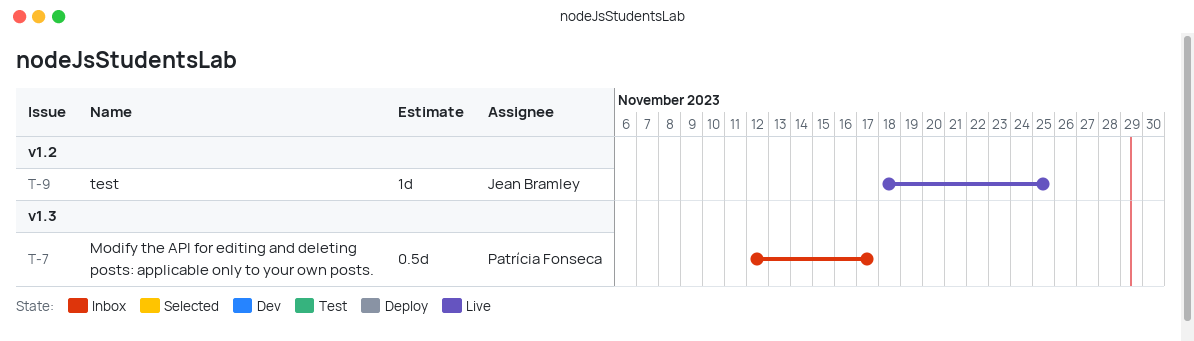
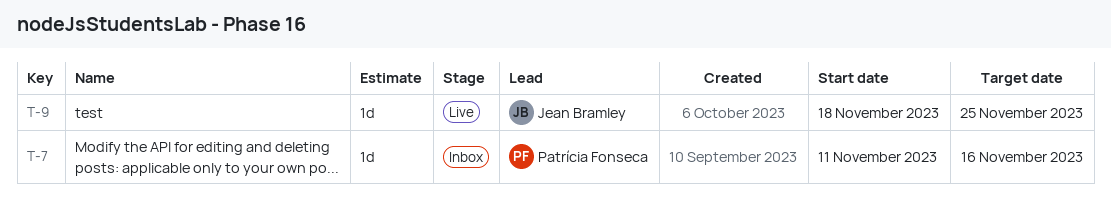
T-7, estimate: 0.5d -> 1d
T-7, start: Nov 12 -> Nov 11
T-7, due: Nov 17 -> Nov 16

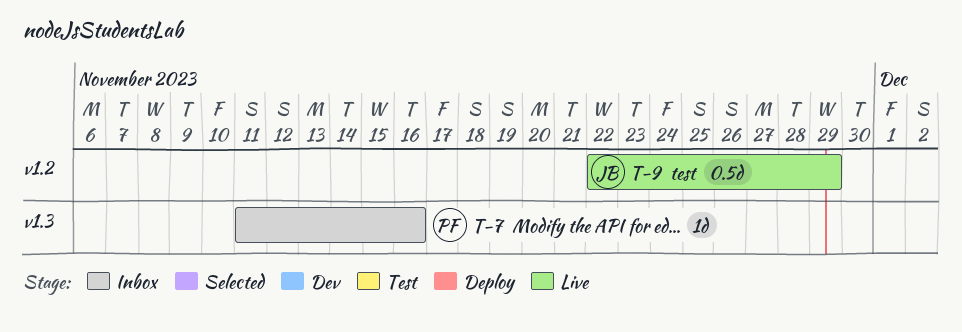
T-9, estimate: 1d -> 0.5d
T-9, start: Nov 18 -> Nov 22
T-9, due: Nov 25 -> Nov 29

